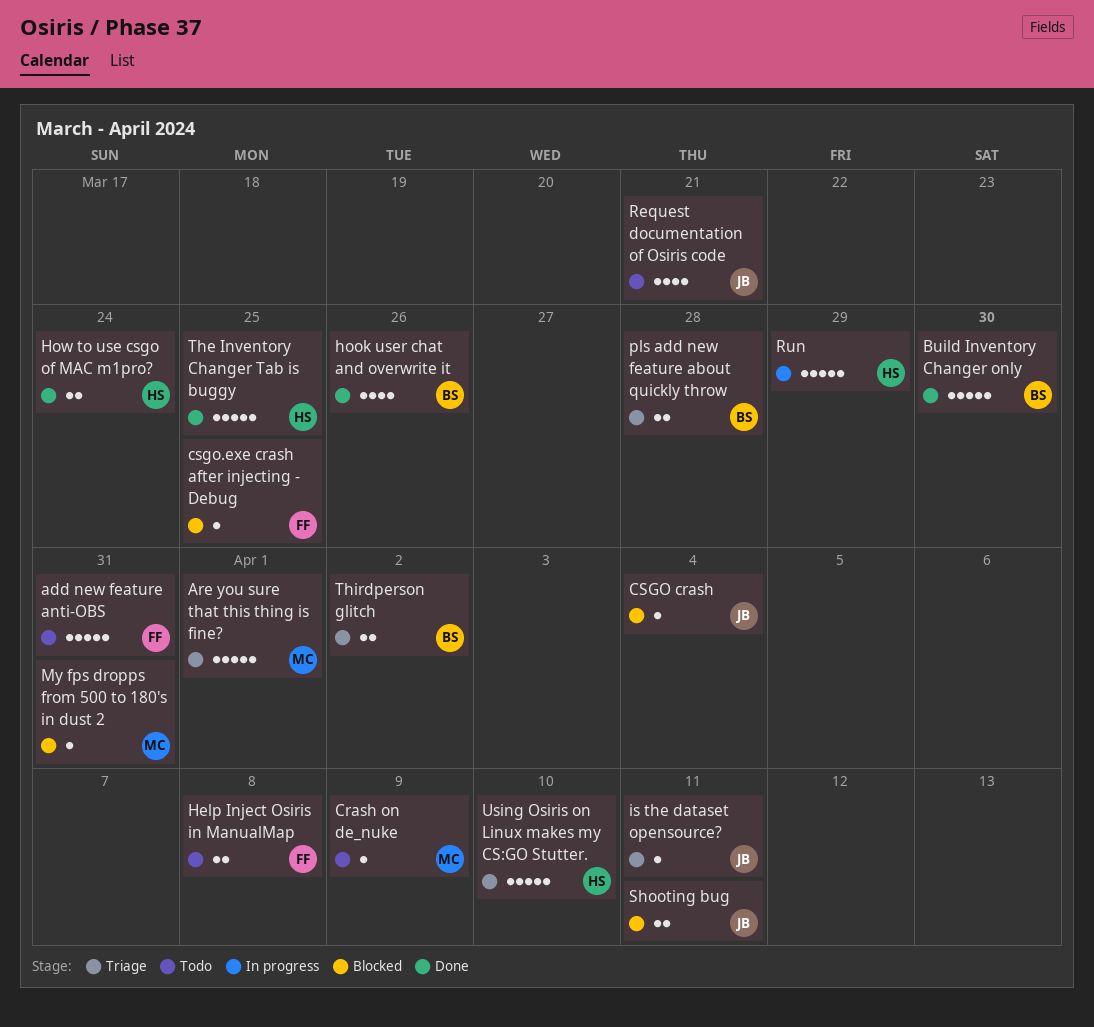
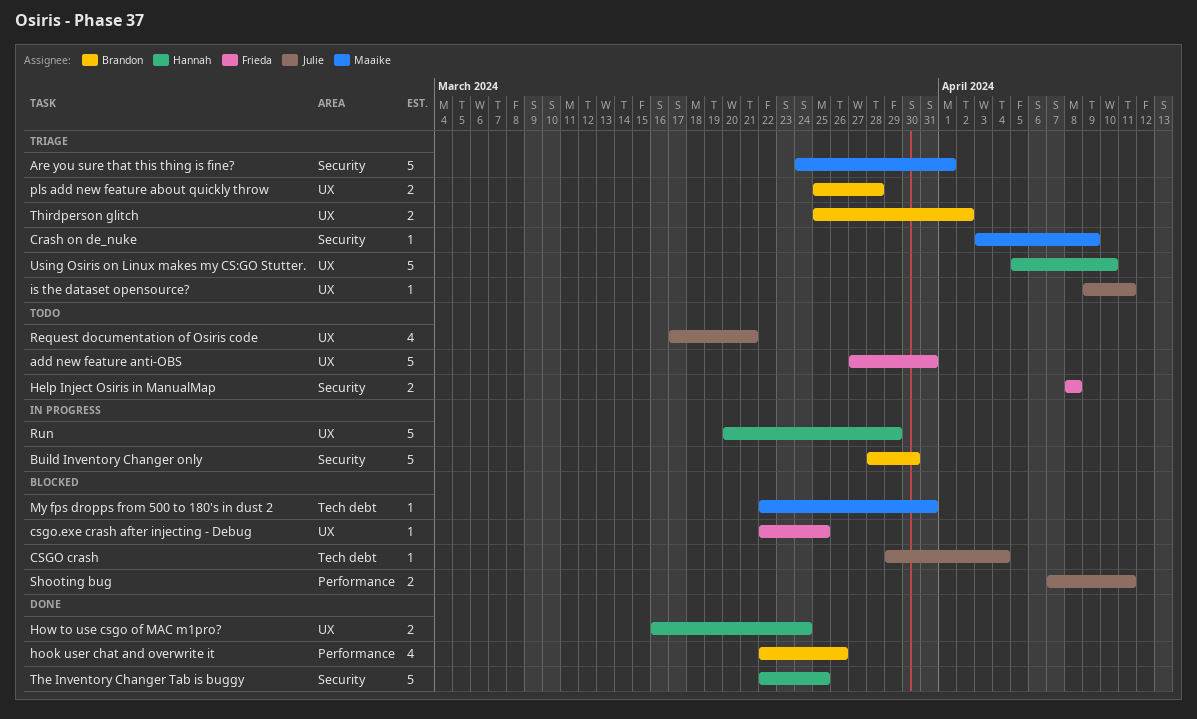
Build Inventory Changer only, status: Done -> In progress
Crash on de_nuke, status: Todo -> Triage

